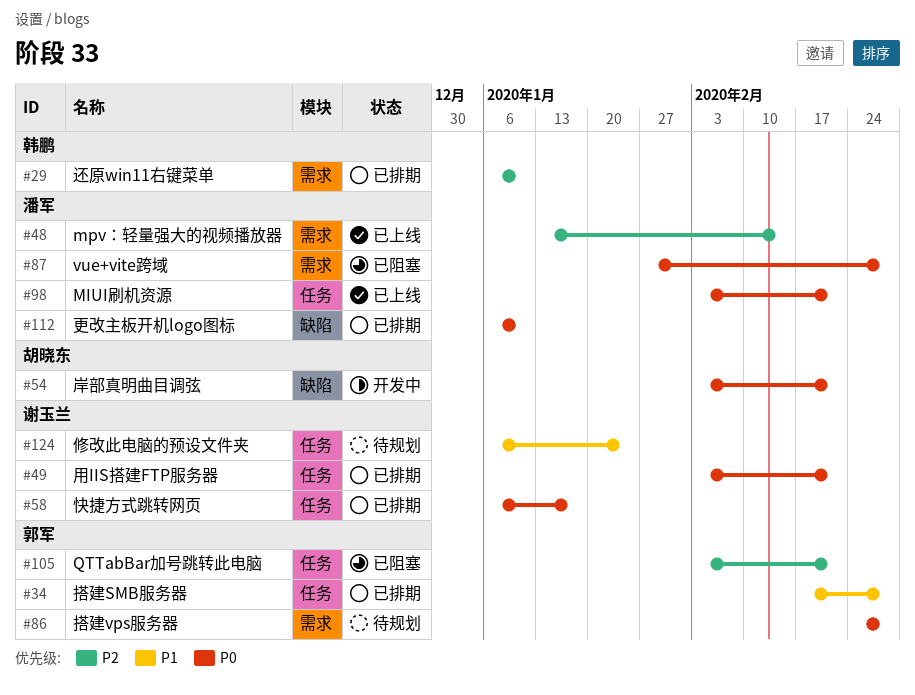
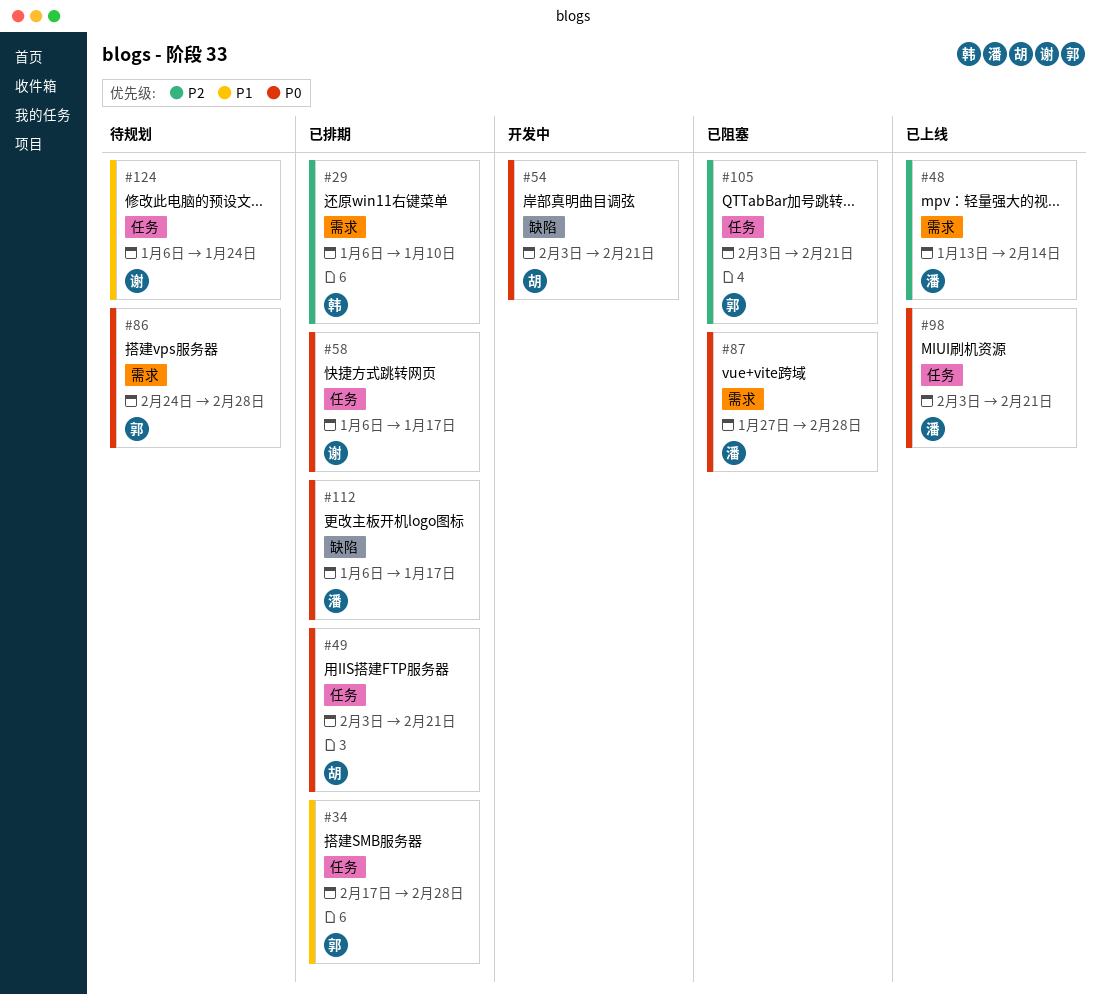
#49, owner: 谢玉兰 -> 胡晓东
#112, due: Jan 10 -> Jan 17

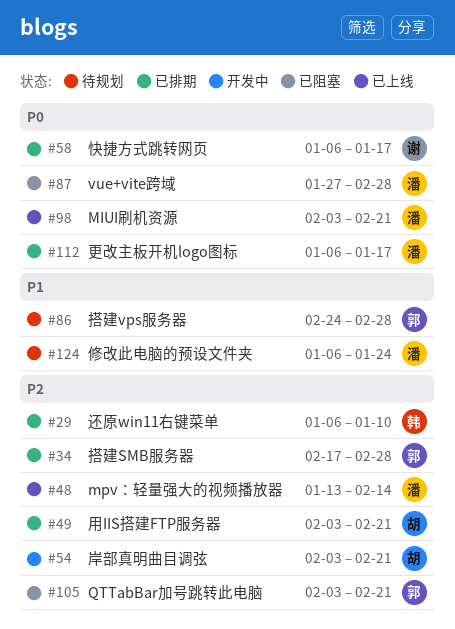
#34, priority: P1 -> P2
#49, priority: P0 -> P2
#54, priority: P0 -> P2
#86, priority: P0 -> P1
#124, owner: 谢 -> 潘

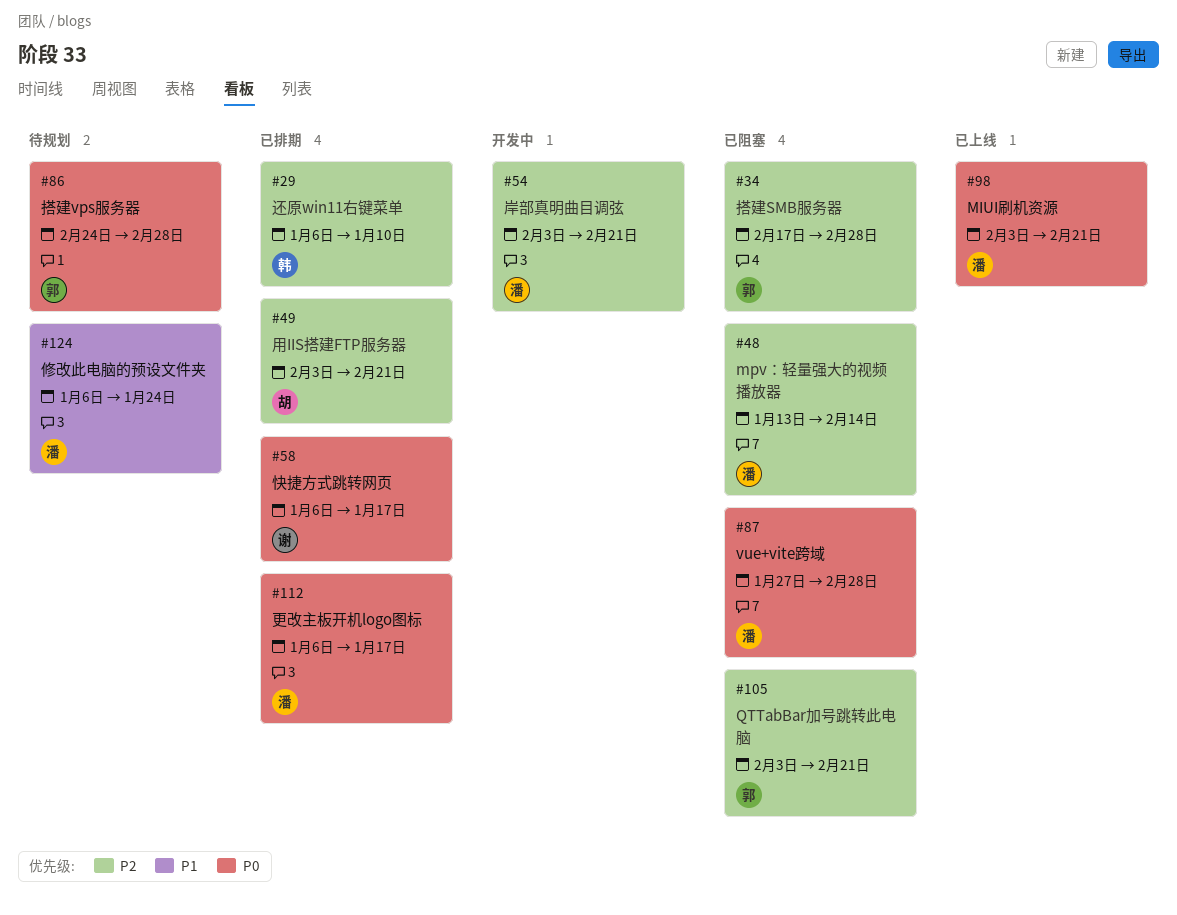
#34, status: 已排期 -> 已阻塞
#48, status: 已上线 -> 已阻塞
#54, owner: 胡 -> 潘
#86, priority: P1 -> P0

